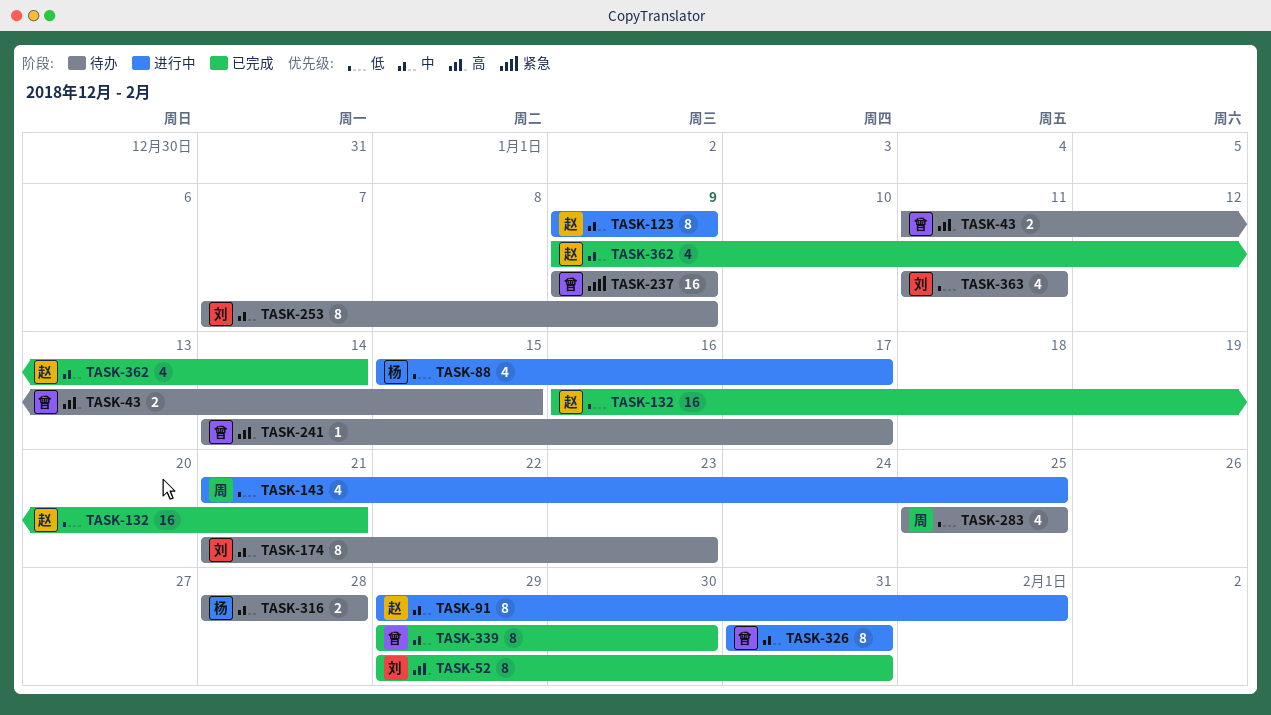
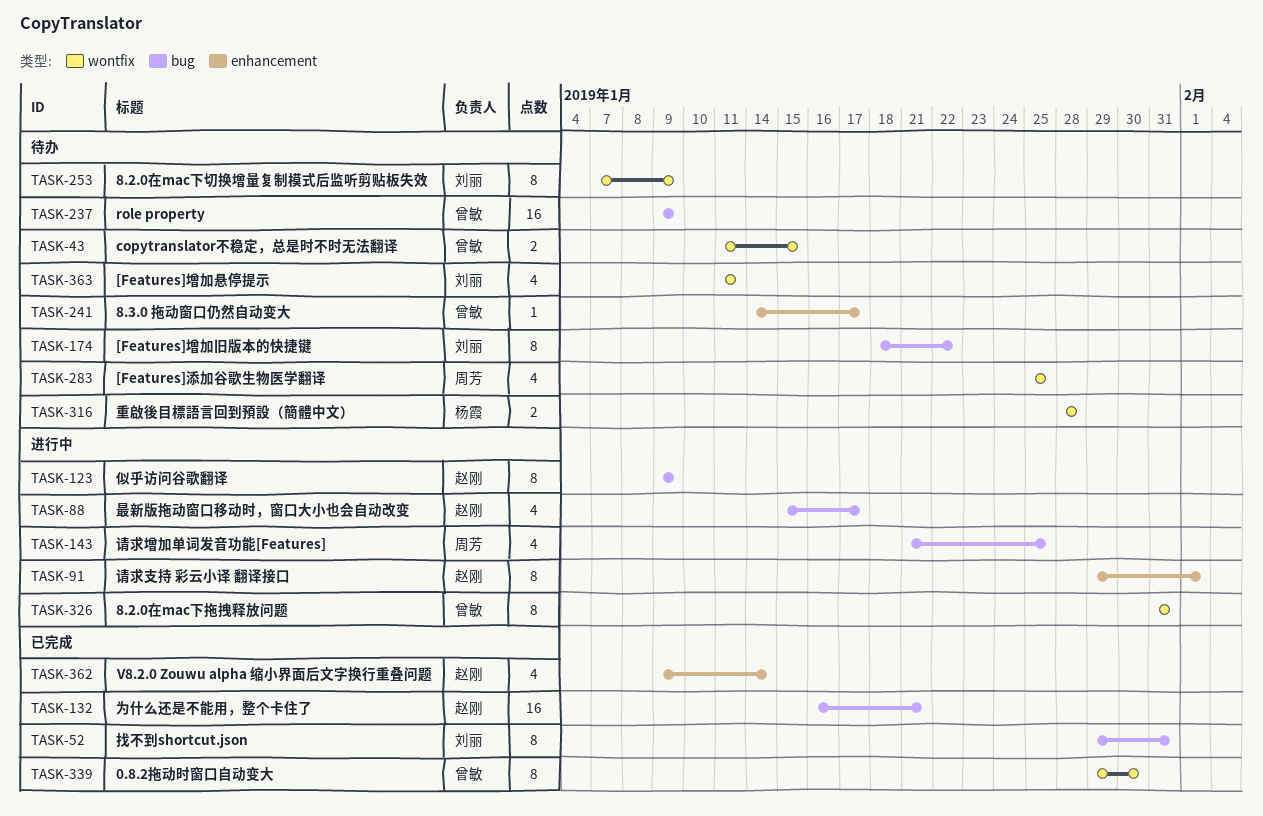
TASK-88, owner: 杨霞 -> 赵刚
TASK-174, start: Jan 21 -> Jan 18
TASK-174, due: Jan 23 -> Jan 22

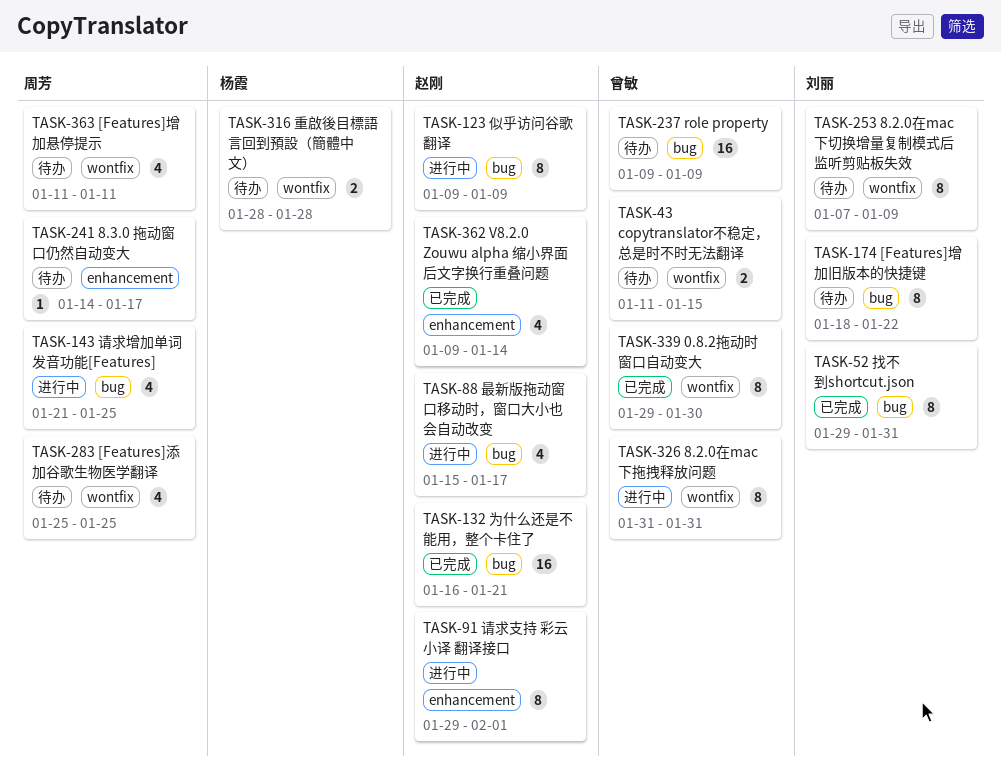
TASK-241, owner: 曾敏 -> 周芳
TASK-363, owner: 刘丽 -> 周芳

